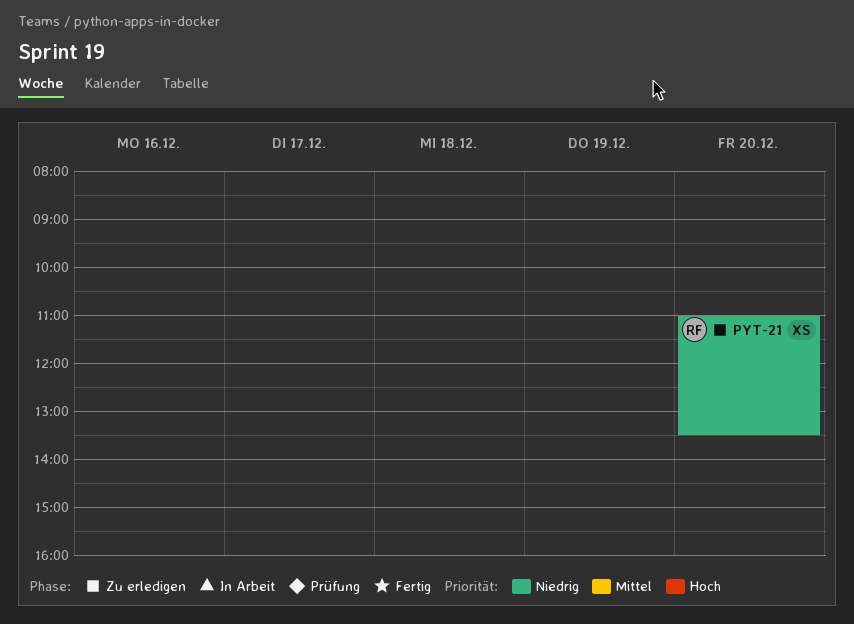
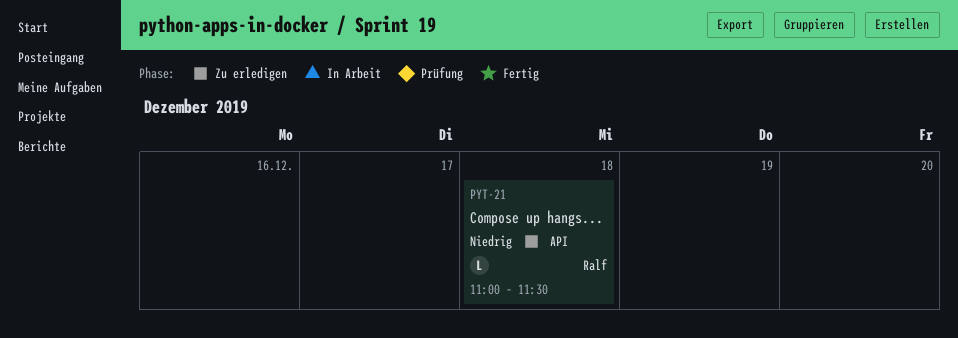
PYT-21, estimate: XS -> L
PYT-21, day: Dec 20 -> Dec 18
PYT-21, ends: 13:30 -> 11:30

